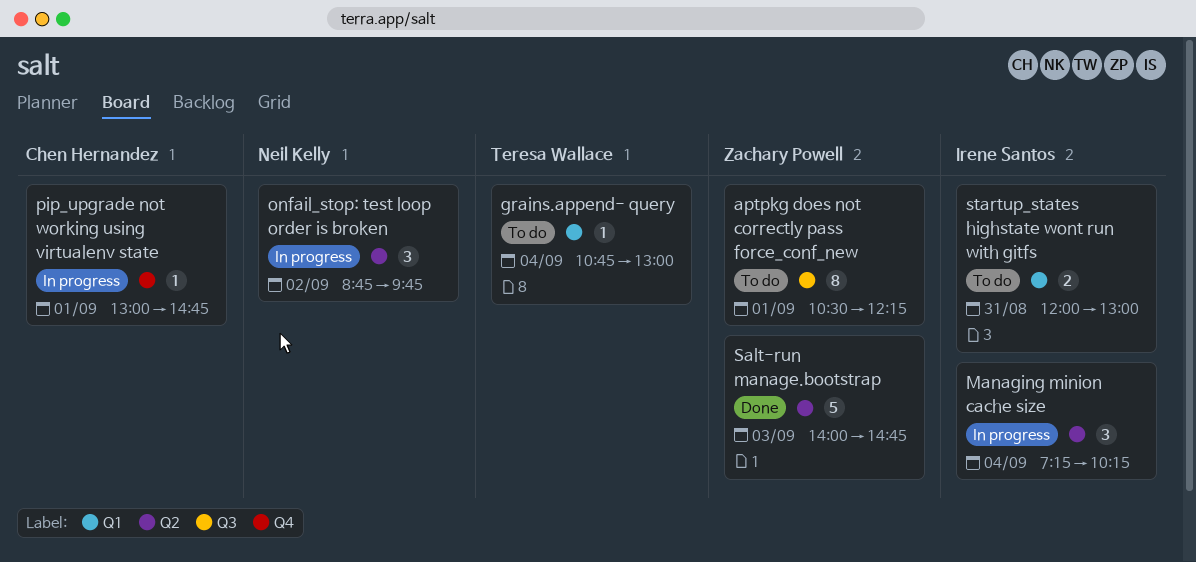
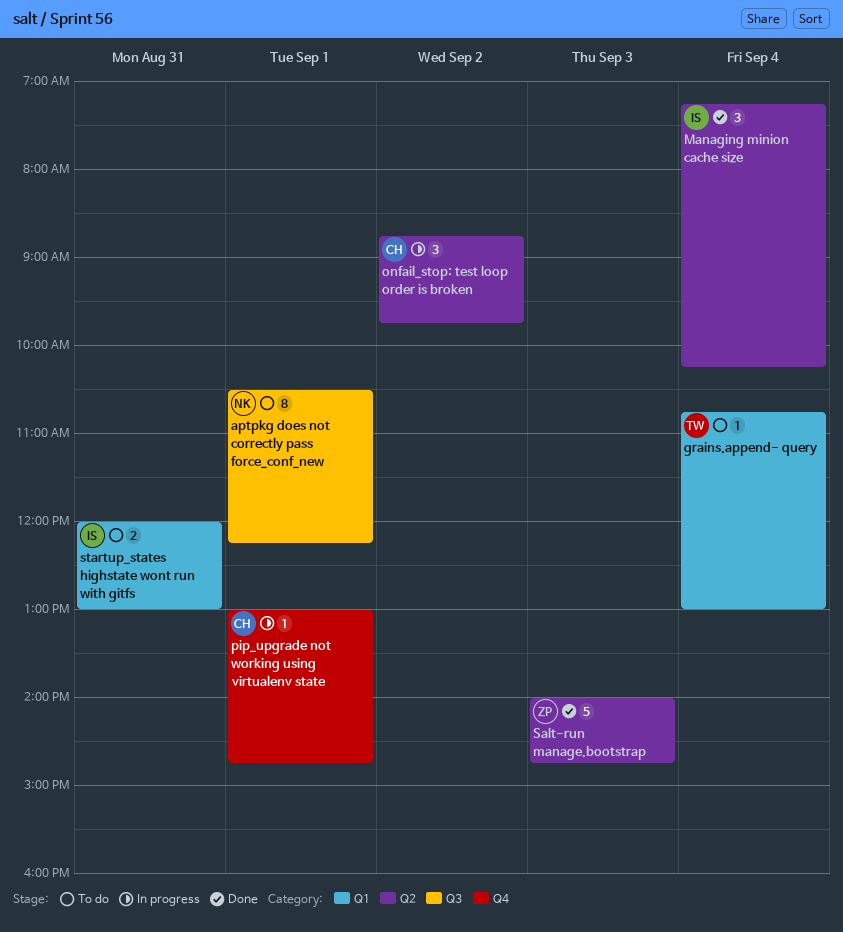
aptpkg does not correctly pass force_conf_new, owner: Zachary Powell -> Neil Kelly
Managing minion cache size, status: In progress -> Done
onfail_stop: test loop order is broken, owner: Neil Kelly -> Chen Hernandez

